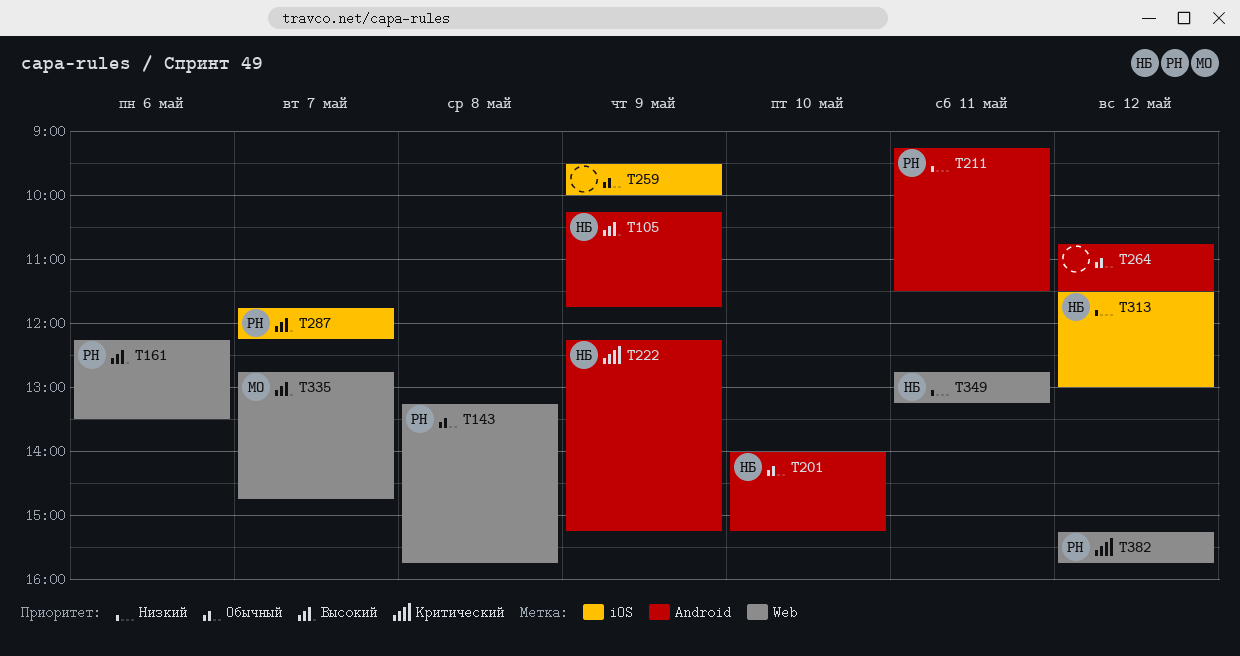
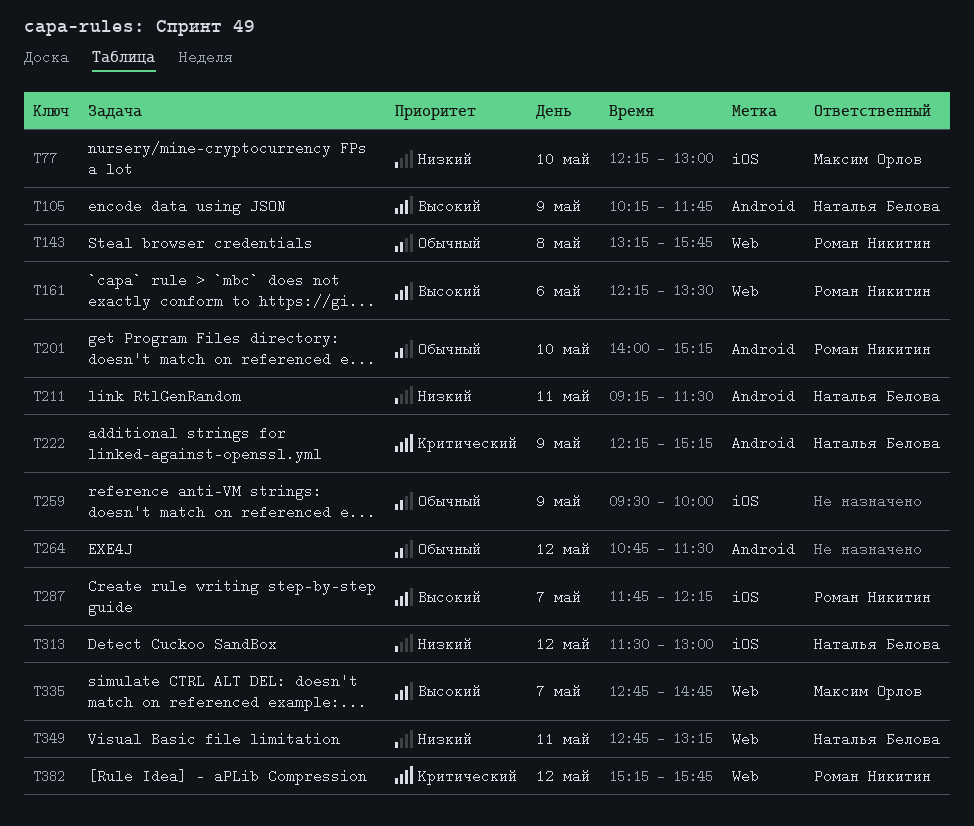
T77: none -> present
T201, owner: Наталья Белова -> Роман Никитин
T211, owner: Роман Никитин -> Наталья Белова

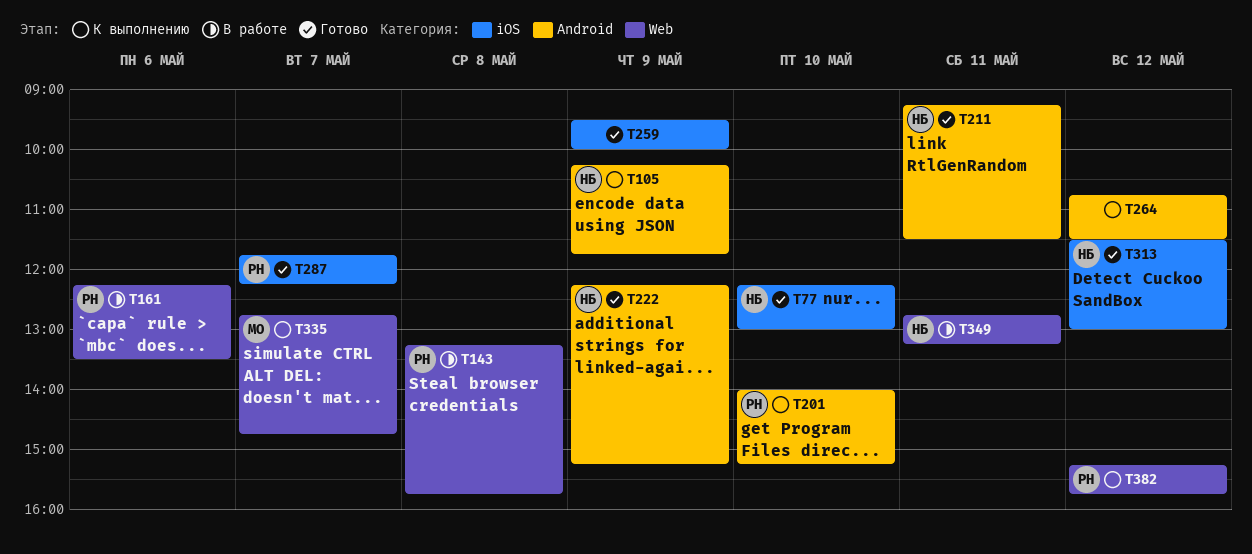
T77, owner: Максим Орлов -> Наталья Белова

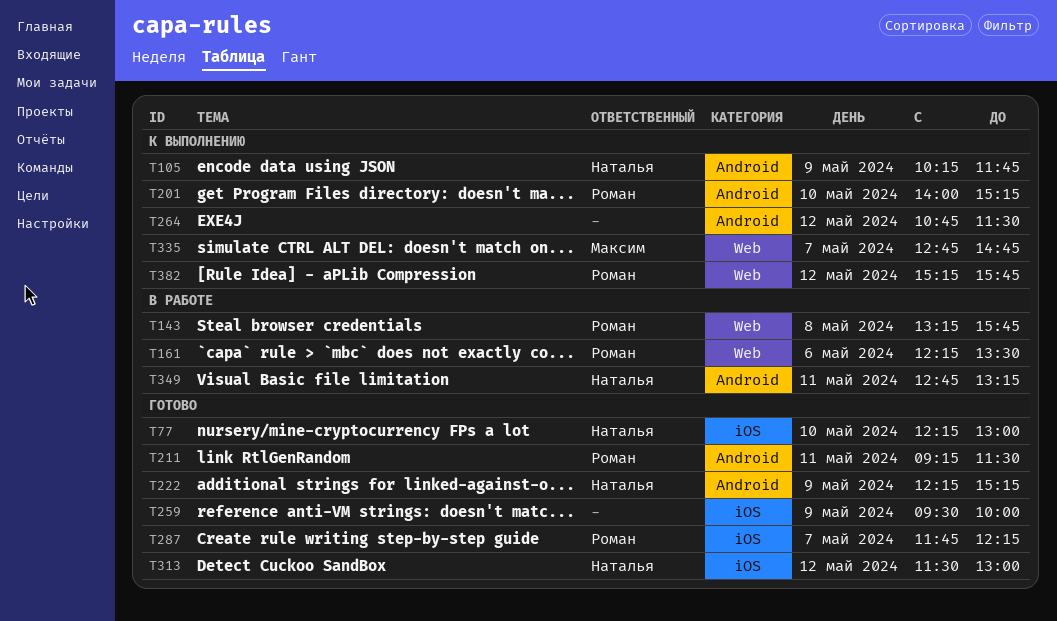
T211, owner: Наталья -> Роман
T349, label: Web -> Android

